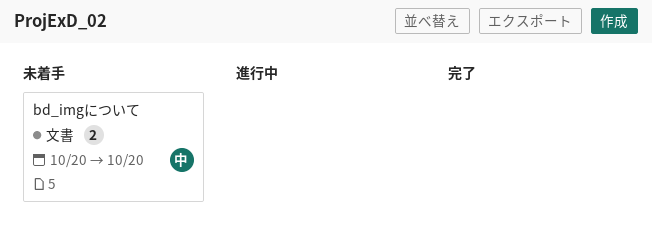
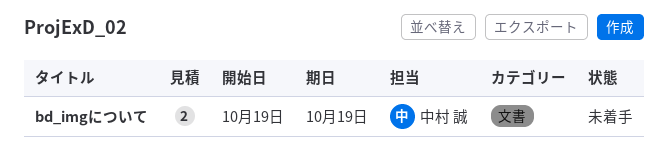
bd_imgについて, start: Oct 20 -> Oct 19
bd_imgについて, due: Oct 20 -> Oct 19

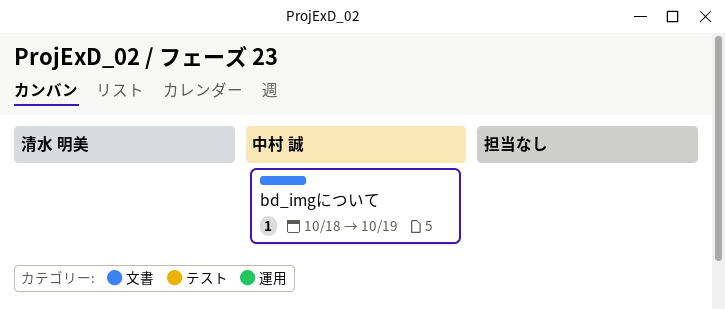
bd_imgについて, estimate: 2 -> 1
bd_imgについて, start: Oct 19 -> Oct 18

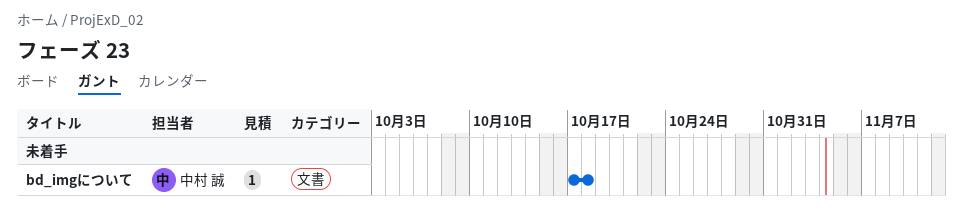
bd_imgについて, start: Oct 18 -> Oct 17
bd_imgについて, due: Oct 19 -> Oct 18

